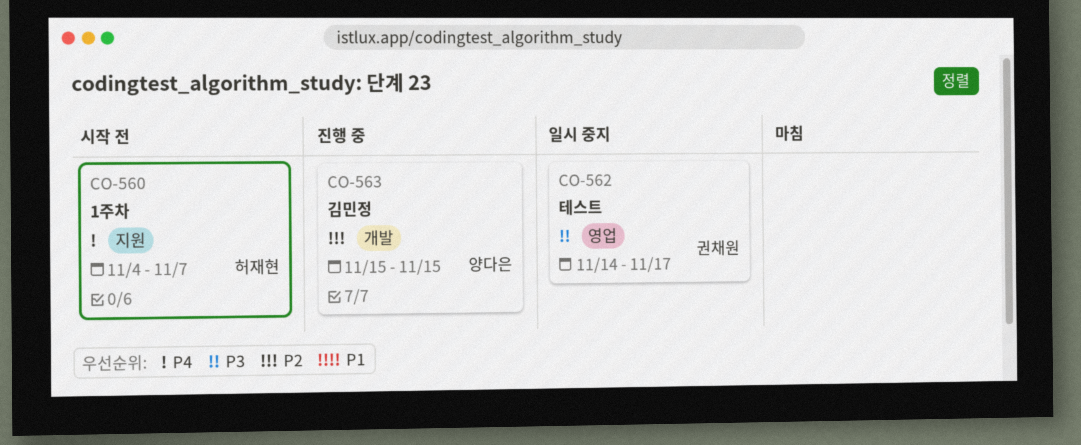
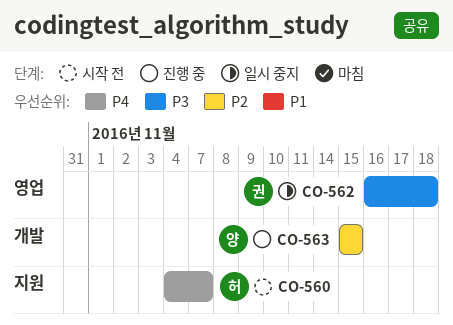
CO-562, start: Nov 14 -> Nov 16
CO-562, due: Nov 17 -> Nov 18

